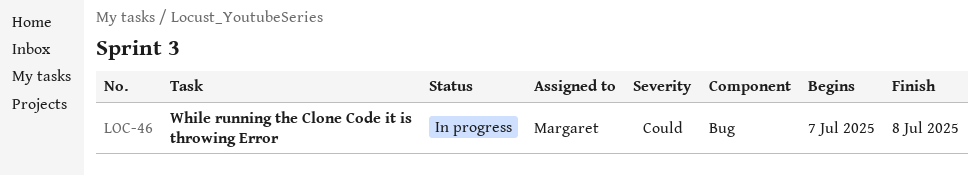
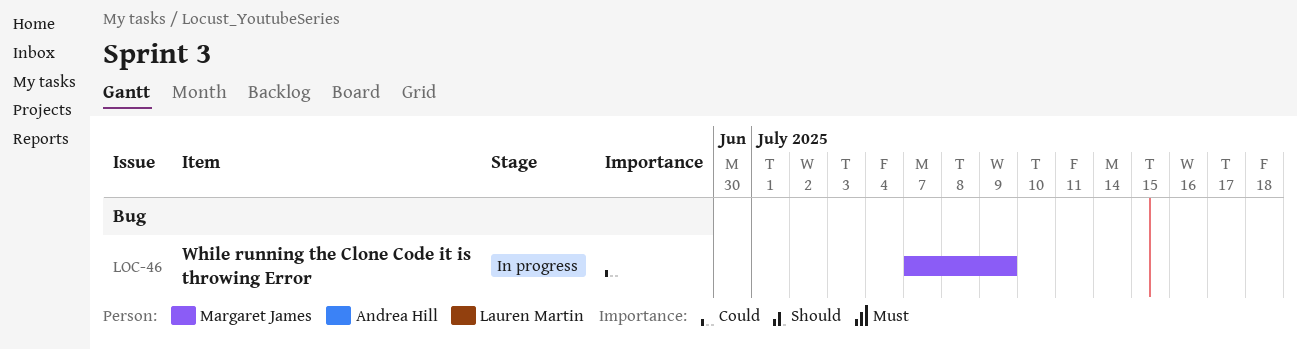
LOC-46, due: Jul 8 -> Jul 9

